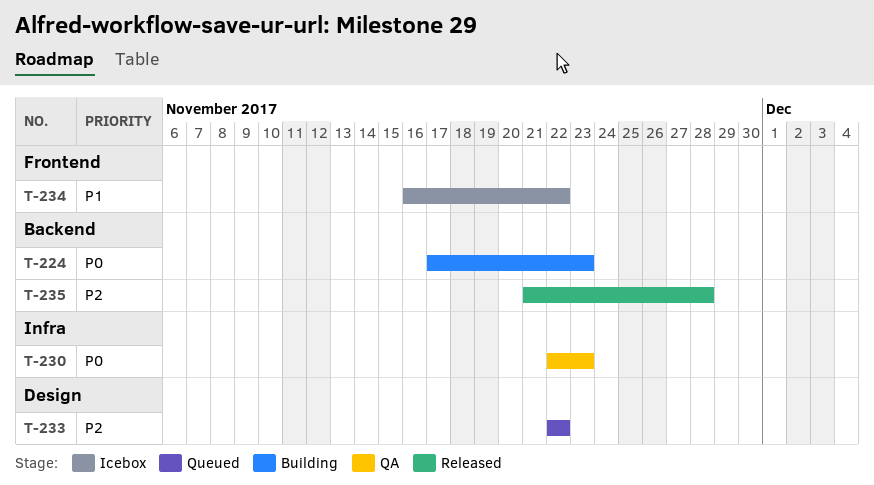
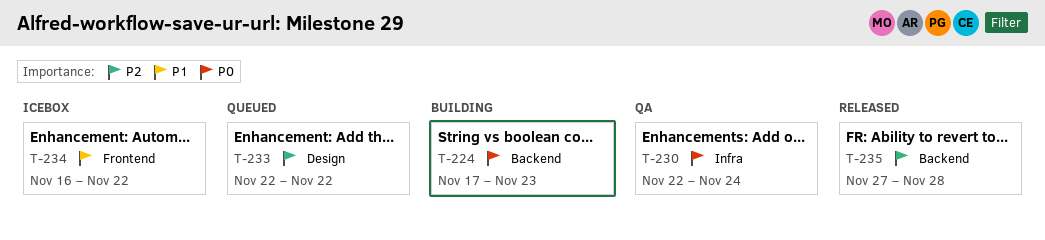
T-230, due: Nov 23 -> Nov 24
T-235, start: Nov 21 -> Nov 27

